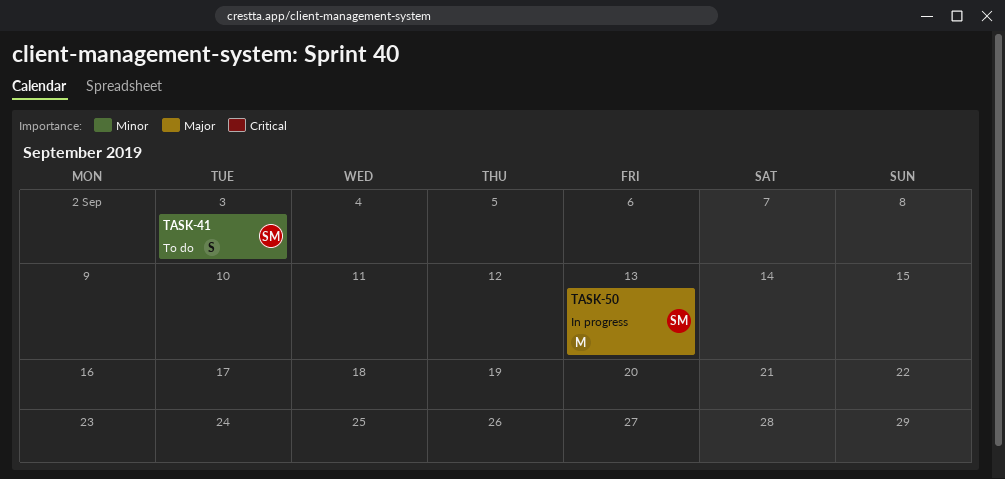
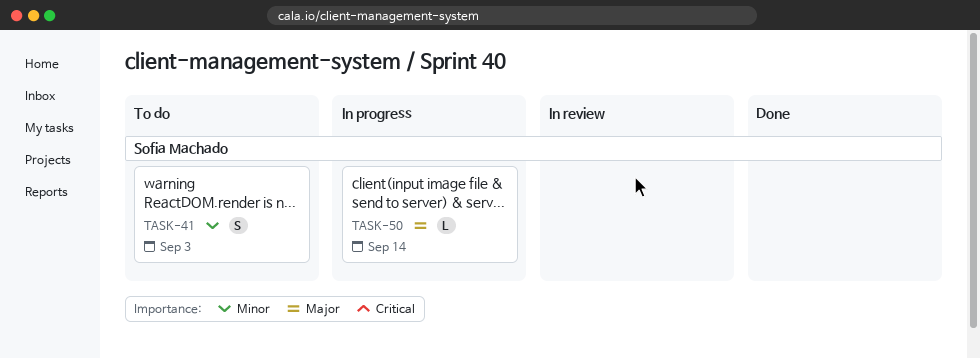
TASK-50, estimate: M -> L
TASK-50, due: Sep 13 -> Sep 14

